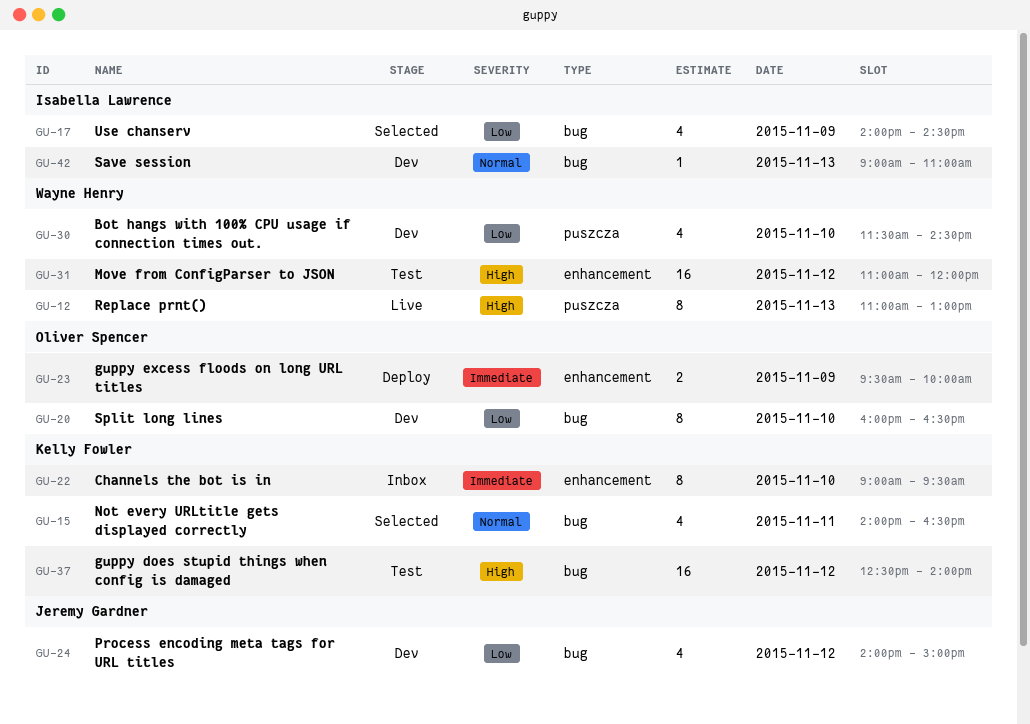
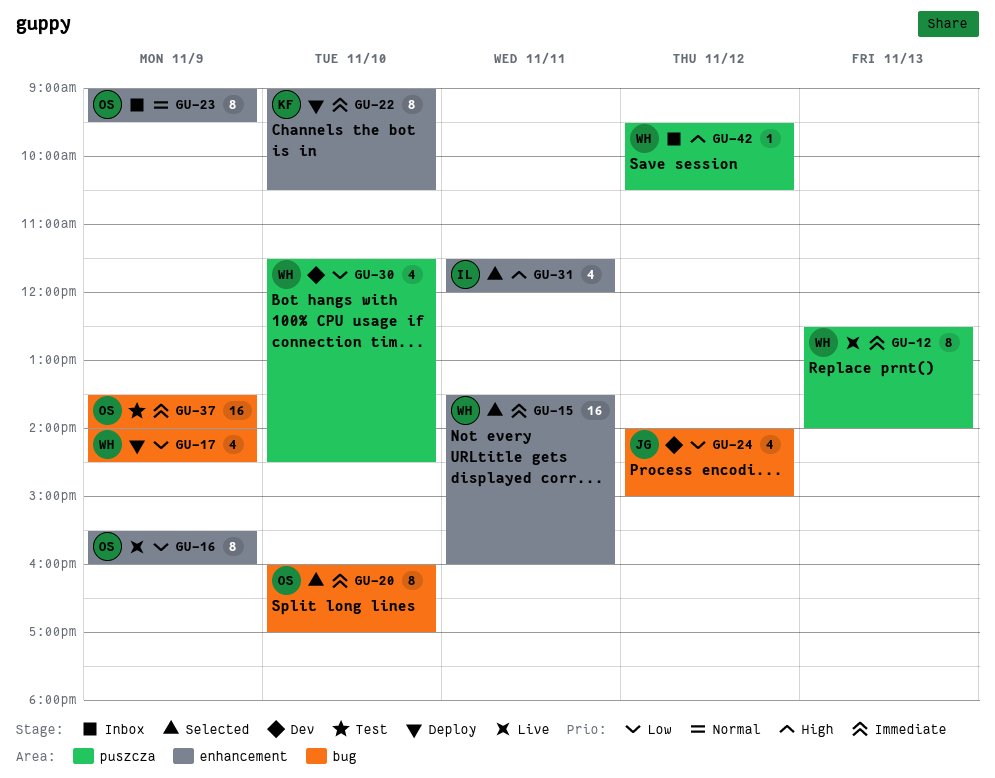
GU-12, priority: High -> Immediate
GU-12, begins: 11:00 -> 12:30
GU-12, ends: 13:00 -> 14:00
GU-15, owner: Kelly Fowler -> Wayne Henry
GU-15, priority: Normal -> Immediate
GU-15, label: bug -> enhancement
GU-15, estimate: 4 -> 16
GU-15, begins: 14:00 -> 13:30
GU-15, ends: 16:30 -> 16:00
GU-16: none -> present
GU-17, status: Selected -> Deploy
GU-17, owner: Isabella Lawrence -> Wayne Henry
GU-20, status: Dev -> Selected
GU-20, priority: Low -> Immediate
GU-20, ends: 16:30 -> 17:00
GU-22, status: Inbox -> Deploy
GU-22, ends: 09:30 -> 10:30
GU-23, status: Deploy -> Inbox
GU-23, priority: Immediate -> Normal
GU-23, estimate: 2 -> 8
GU-23, begins: 09:30 -> 09:00
GU-23, ends: 10:00 -> 09:30
GU-31, status: Test -> Selected
GU-31, owner: Wayne Henry -> Isabella Lawrence
GU-31, estimate: 16 -> 4
GU-31, day: Nov 12 -> Nov 11
GU-31, begins: 11:00 -> 11:30
GU-37, owner: Kelly Fowler -> Oliver Spencer
GU-37, priority: High -> Immediate
GU-37, day: Nov 12 -> Nov 9
GU-37, begins: 12:30 -> 13:30
GU-42, status: Dev -> Inbox
GU-42, owner: Isabella Lawrence -> Wayne Henry
GU-42, priority: Normal -> High
GU-42, label: bug -> puszcza
GU-42, day: Nov 13 -> Nov 12
GU-42, begins: 09:00 -> 09:30
GU-42, ends: 11:00 -> 10:30

